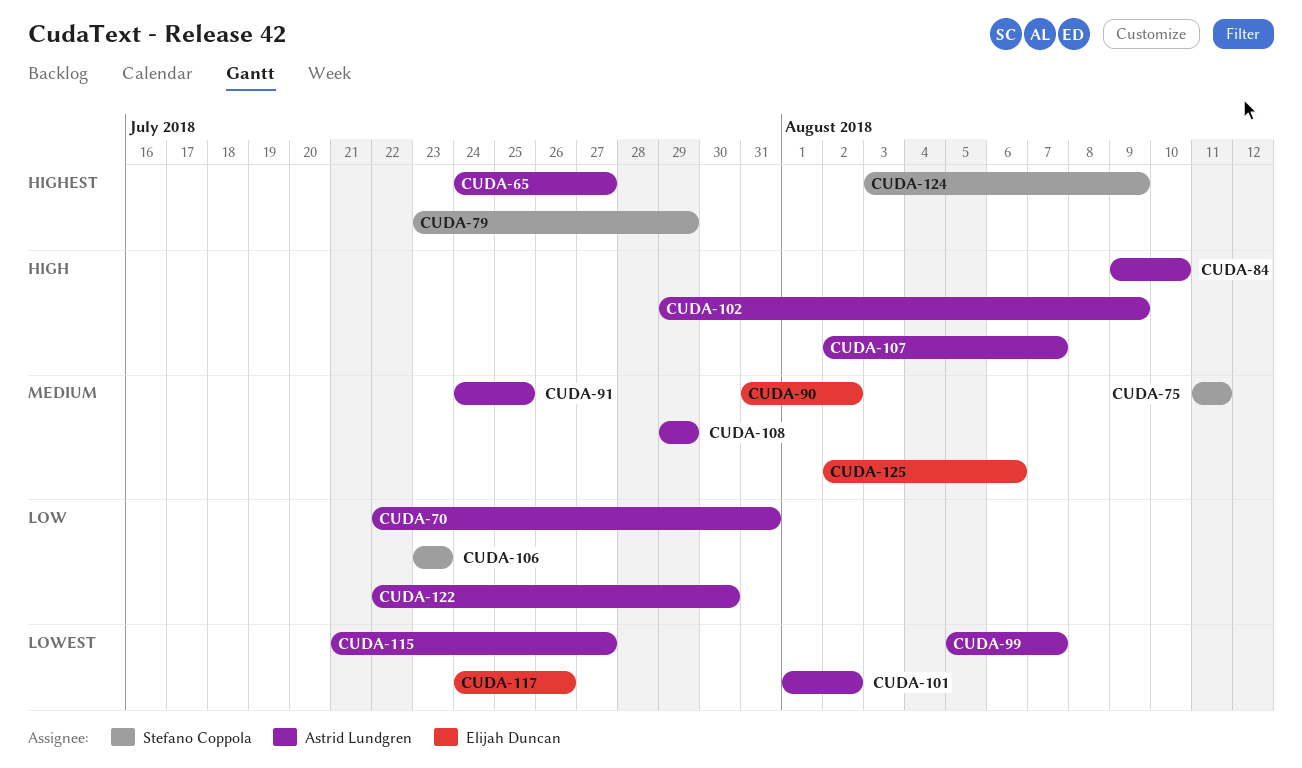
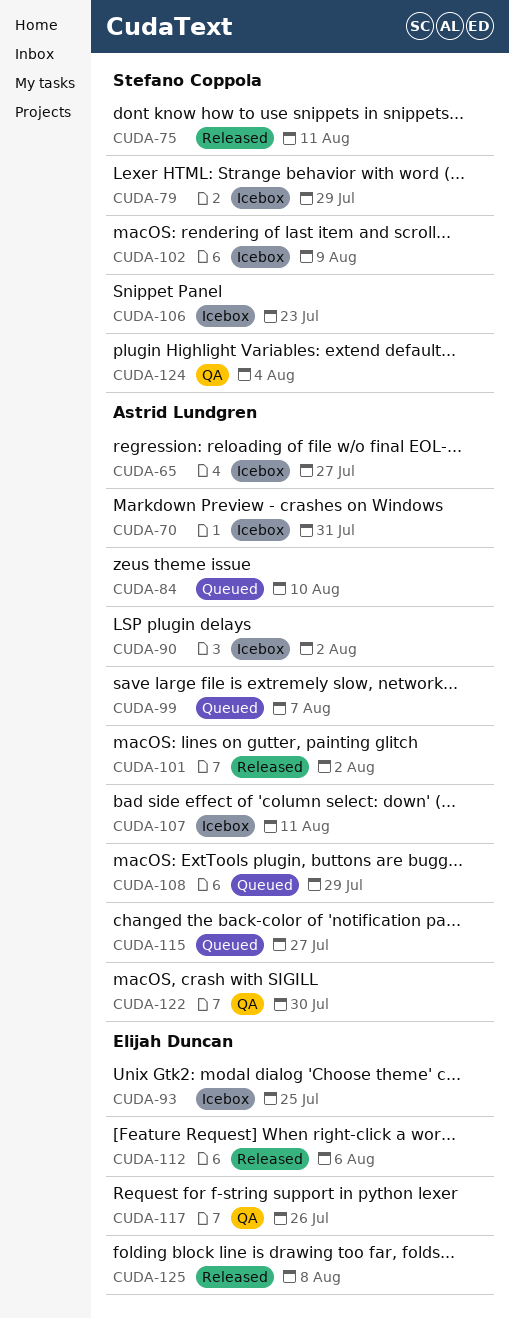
CUDA-90, owner: Elijah Duncan -> Astrid Lundgren
CUDA-91: present -> none
CUDA-93: none -> present
CUDA-102, owner: Astrid Lundgren -> Stefano Coppola
CUDA-107, due: Aug 7 -> Aug 11
CUDA-112: none -> present
CUDA-124, due: Aug 9 -> Aug 4
CUDA-125, due: Aug 6 -> Aug 8

